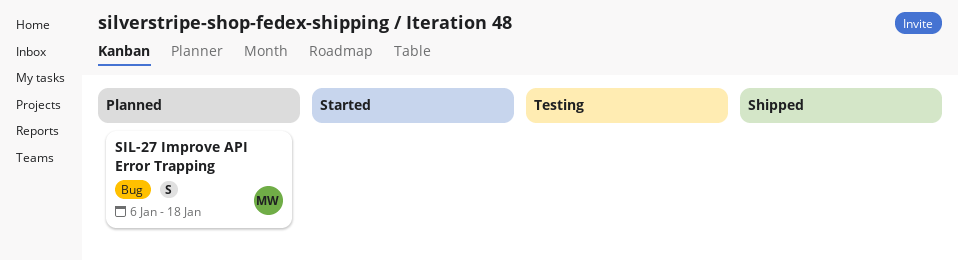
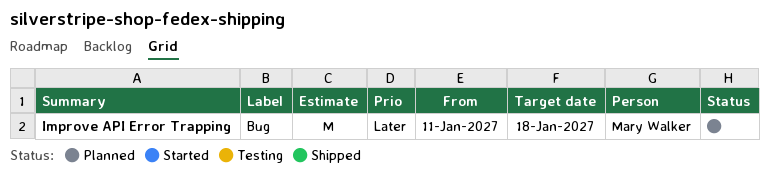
Improve API Error Trapping, estimate: S -> M
Improve API Error Trapping, start: Jan 6 -> Jan 11

